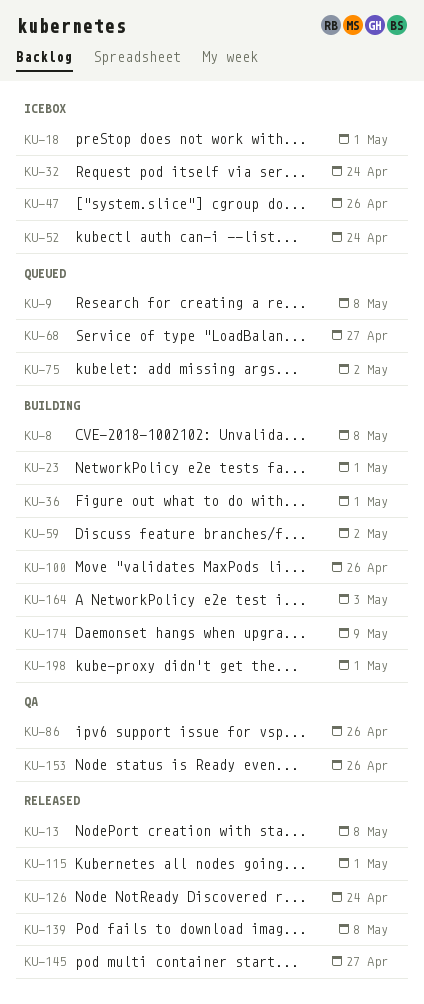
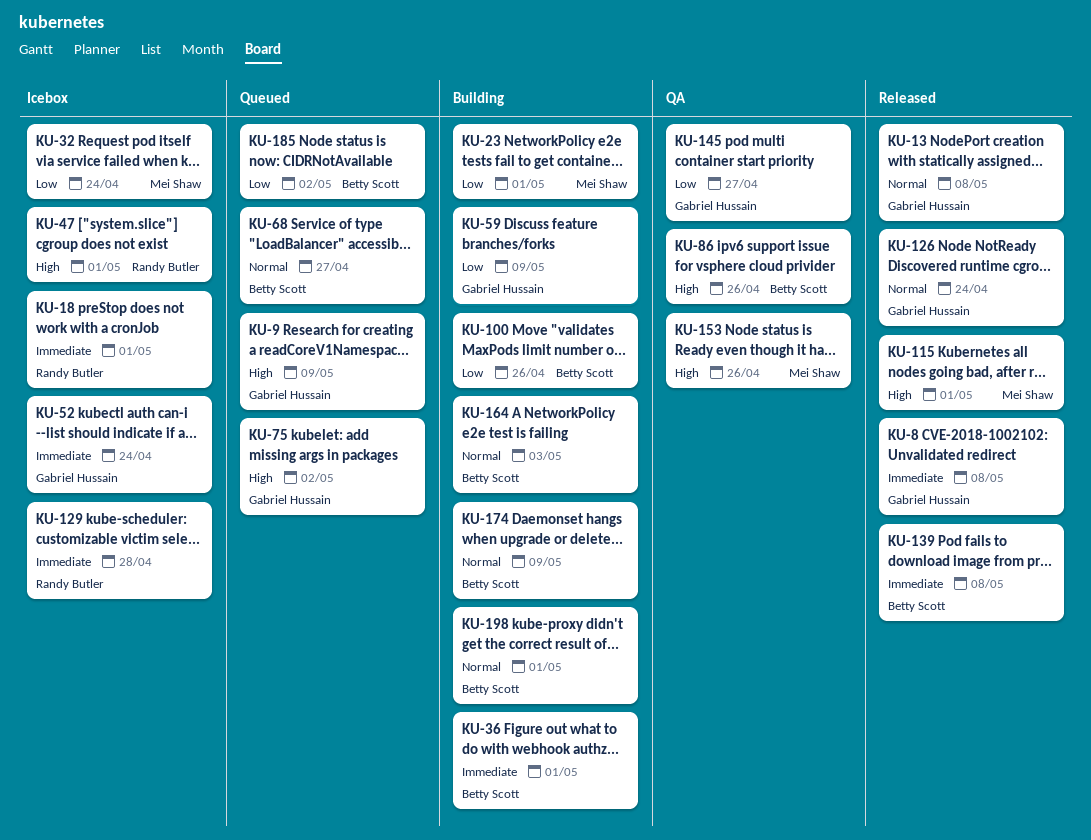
KU-8, status: Building -> Released
KU-9, due: May 8 -> May 9
KU-47, due: Apr 26 -> May 1
KU-59, due: May 2 -> May 9
KU-129: none -> present
KU-145, status: Released -> QA
KU-185: none -> present

